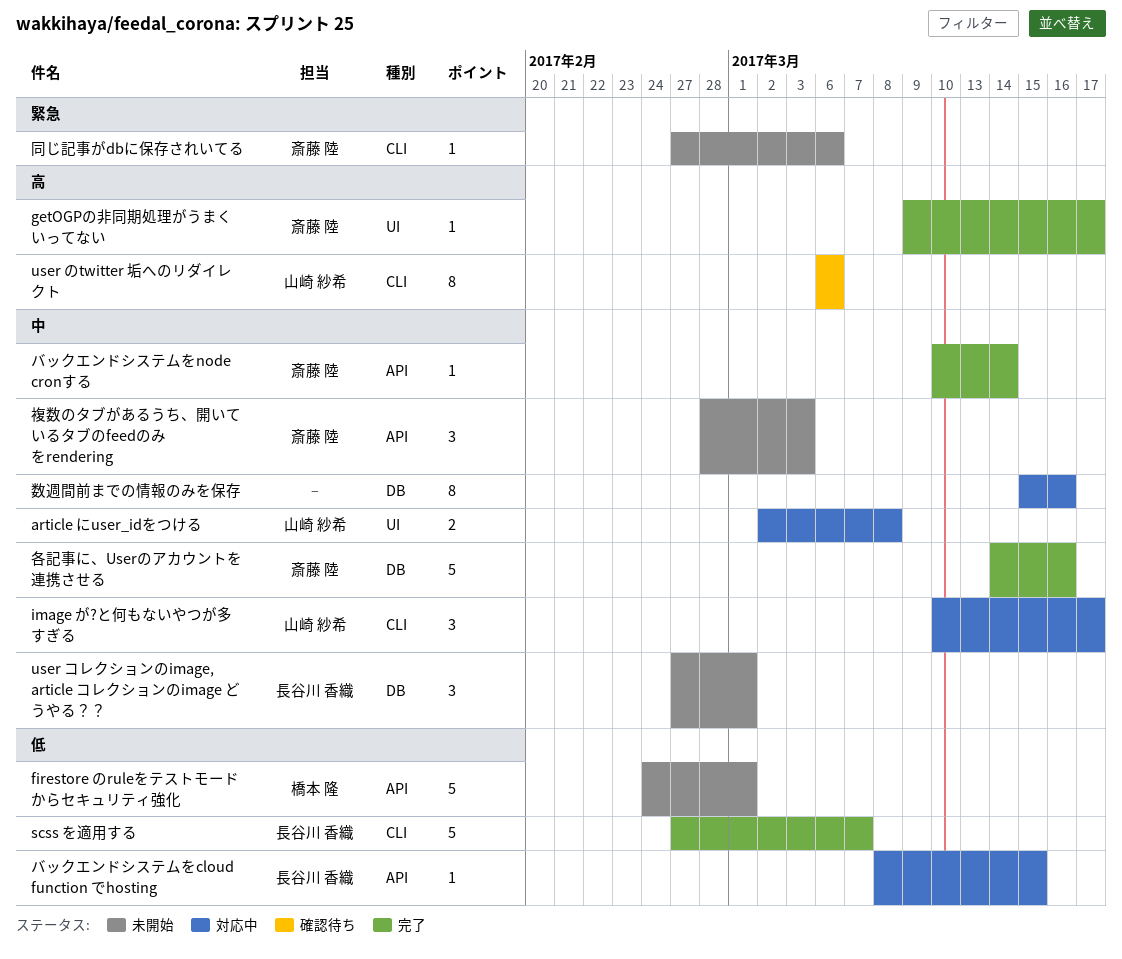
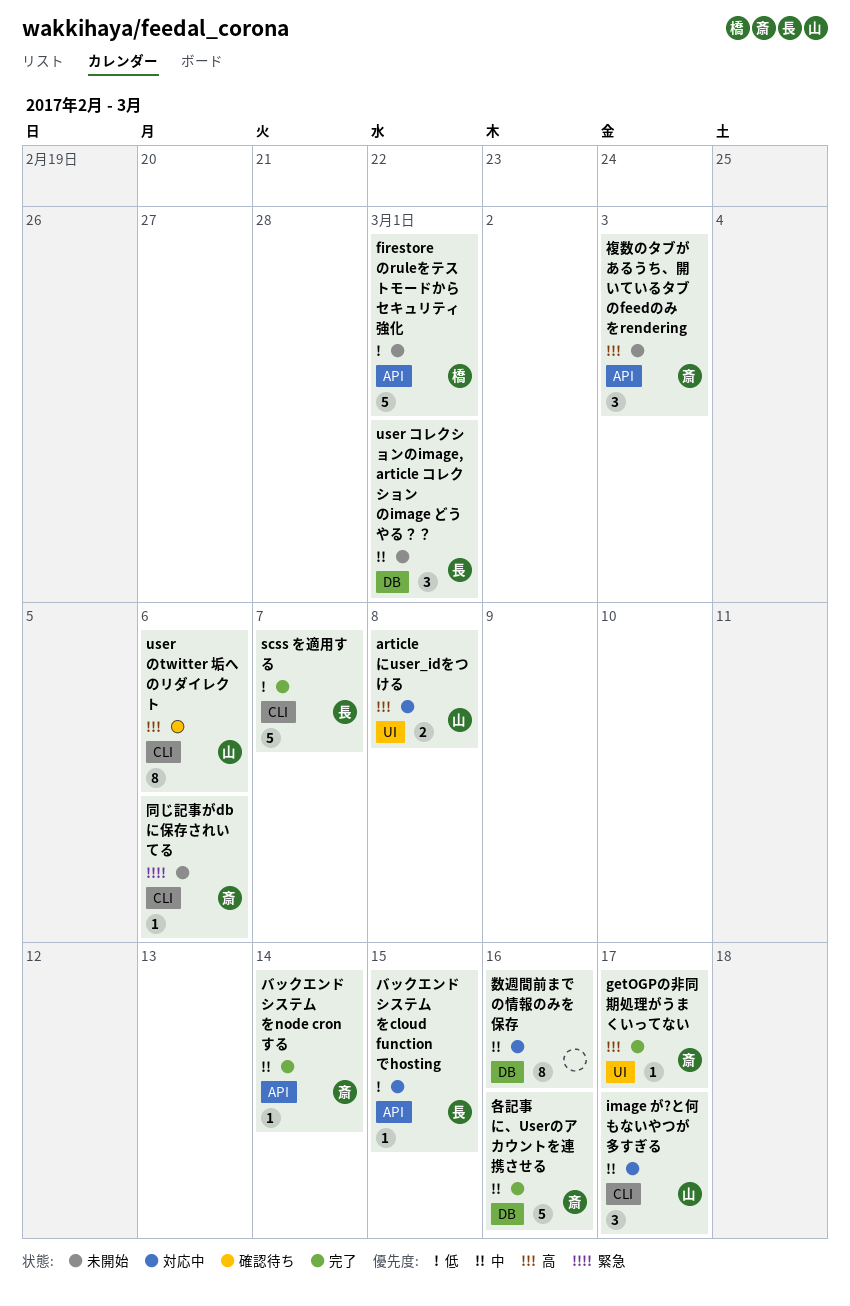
article にuser_idをつける, priority: 中 -> 高
複数のタブがあるうち、開いているタブのfeedのみをrendering, priority: 中 -> 高

